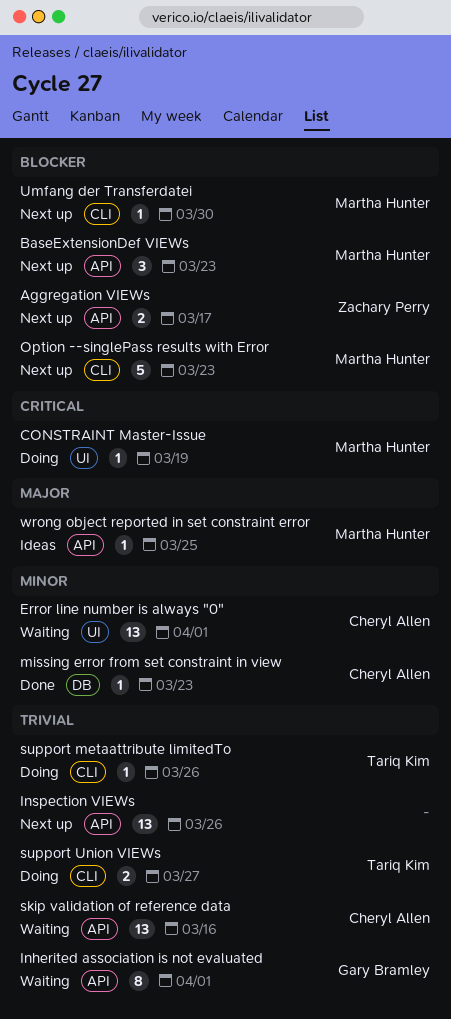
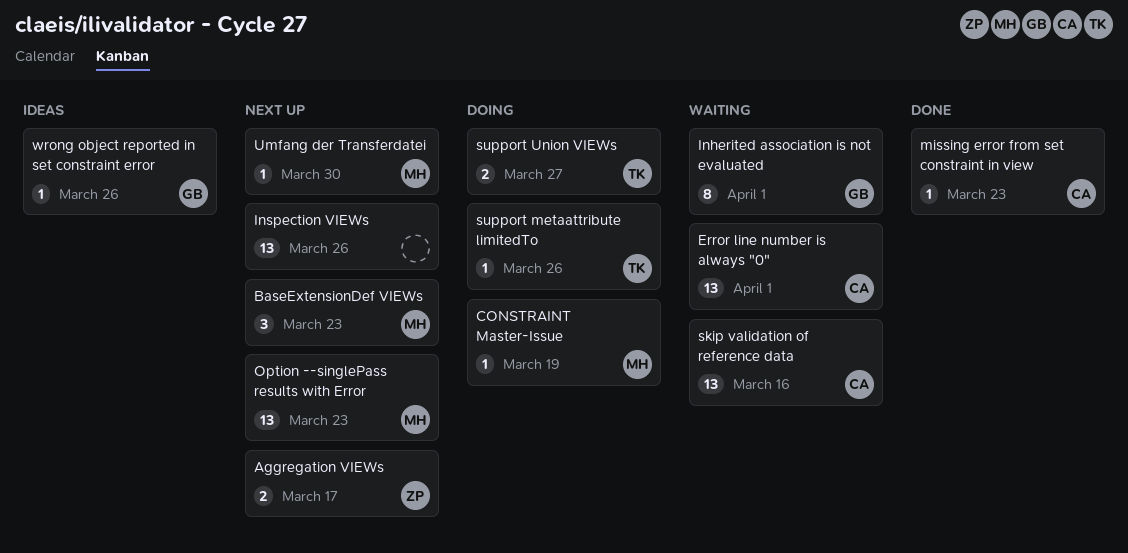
Option --singlePass results with Error, estimate: 5 -> 13
wrong object reported in set constraint error, owner: Martha Hunter -> Gary Bramley
wrong object reported in set constraint error, due: Mar 25 -> Mar 26

